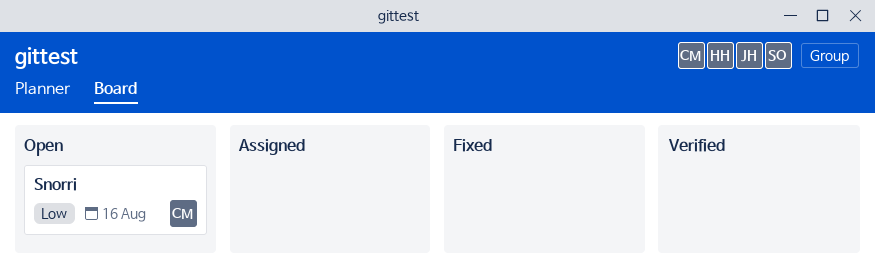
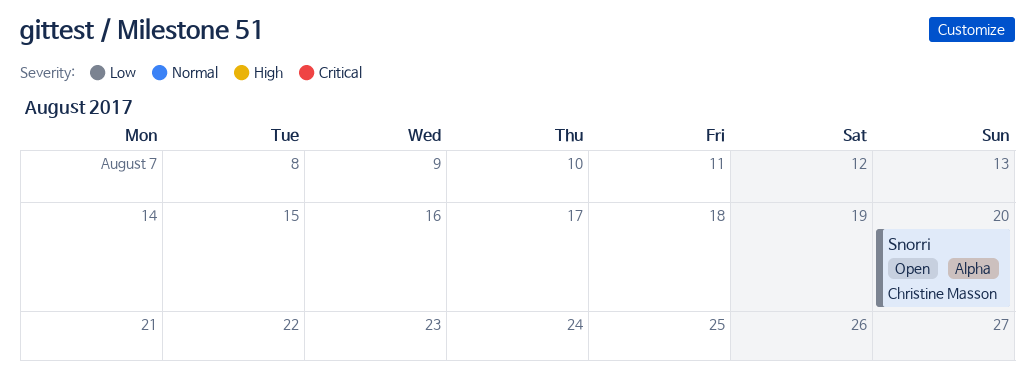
Snorri, due: Aug 16 -> Aug 20

